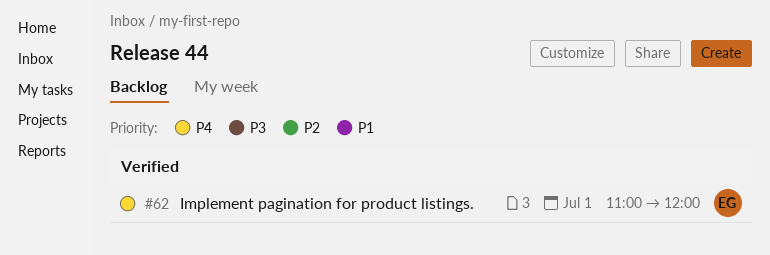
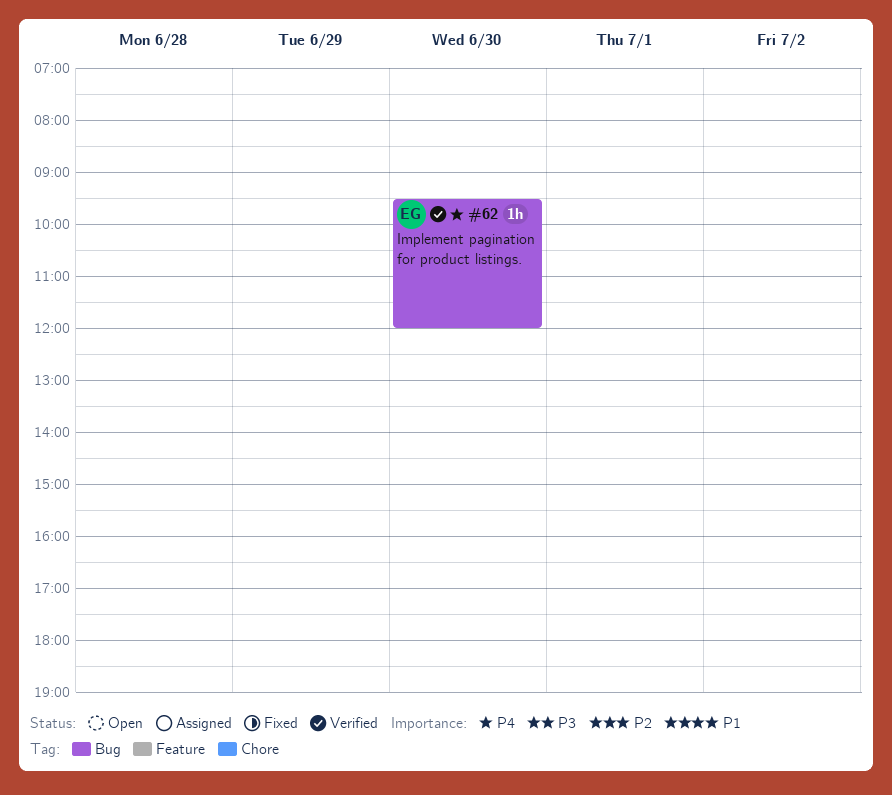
#62, day: Jul 1 -> Jun 30
#62, begins: 11:00 -> 09:30

